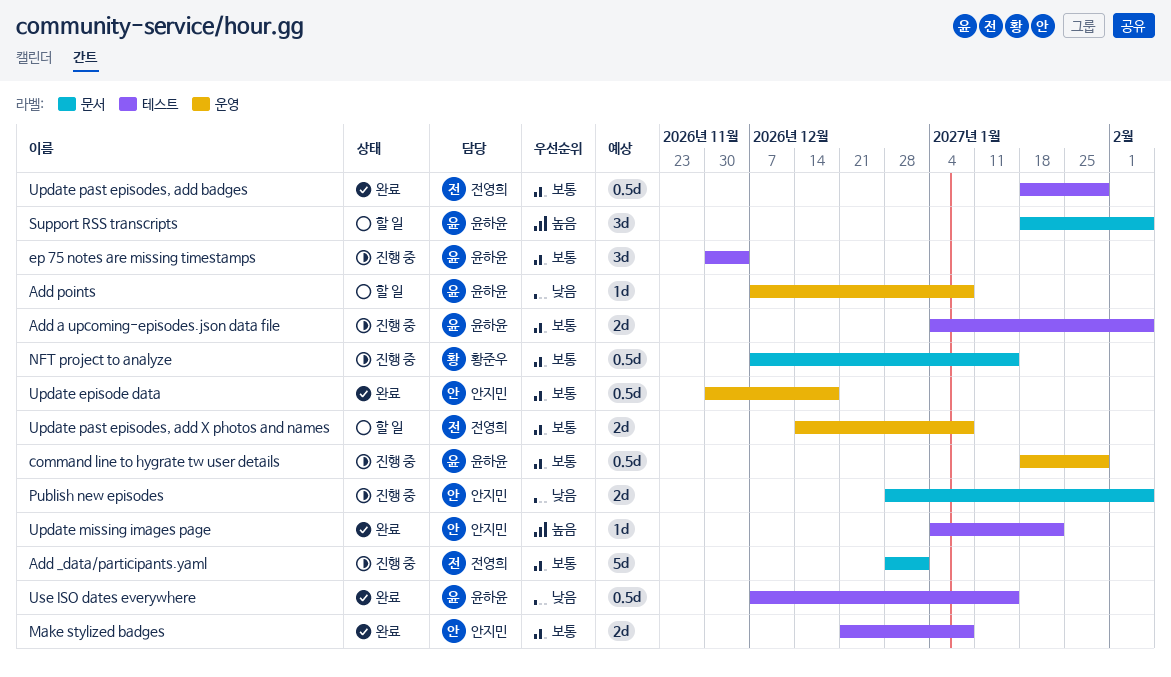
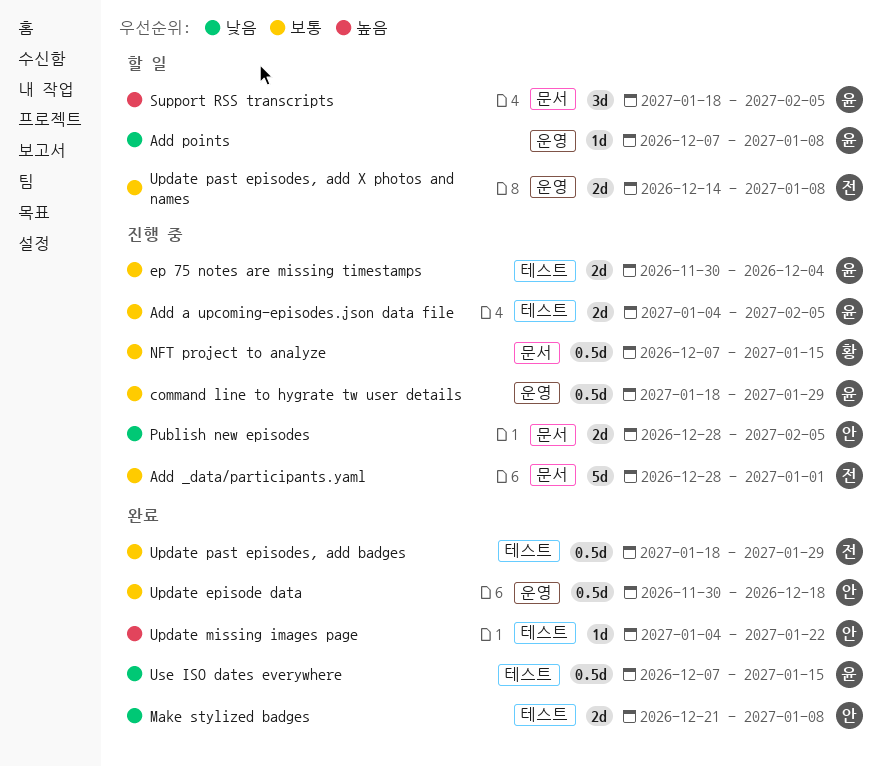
ep 75 notes are missing timestamps, estimate: 3d -> 2d
Make stylized badges, priority: 보통 -> 낮음

